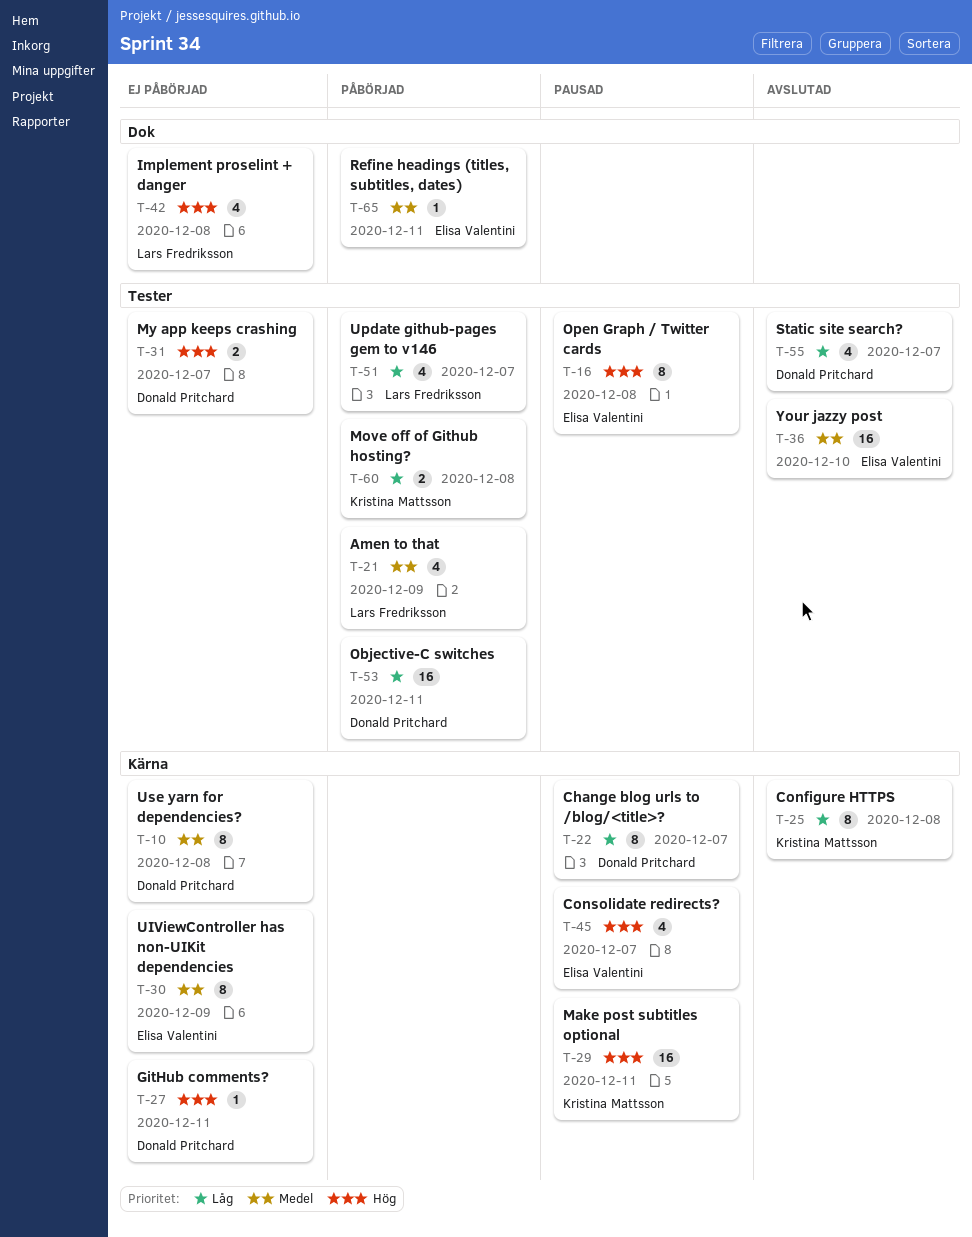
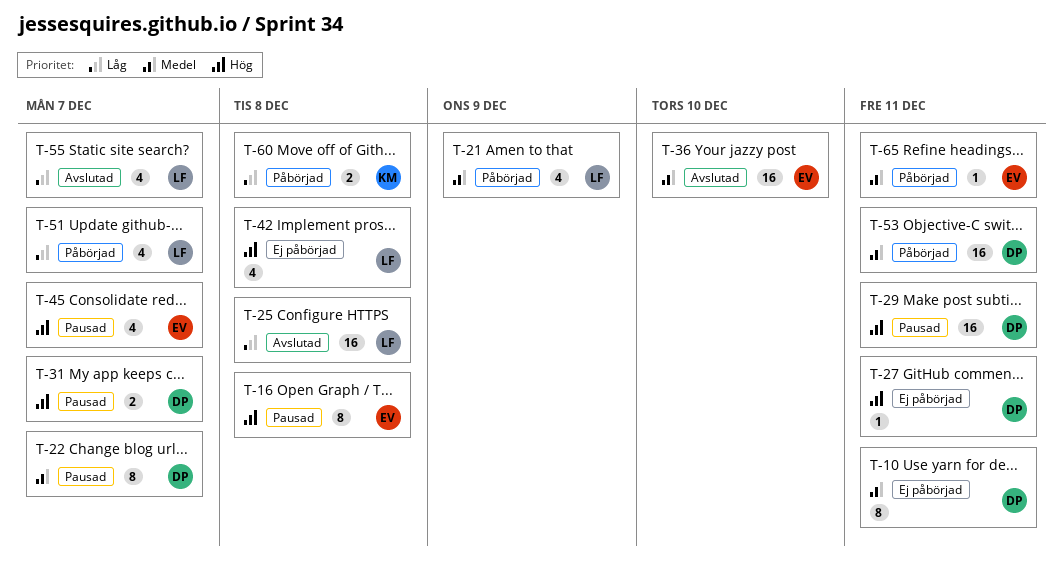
T-10, due: Dec 8 -> Dec 11
T-22, priority: Låg -> Medel
T-25, owner: Kristina Mattsson -> Lars Fredriksson
T-25, estimate: 8 -> 16
T-29, owner: Kristina Mattsson -> Donald Pritchard
T-30: present -> none
T-31, status: Ej påbörjad -> Pausad
T-53, priority: Låg -> Medel
T-55, owner: Donald Pritchard -> Lars Fredriksson

